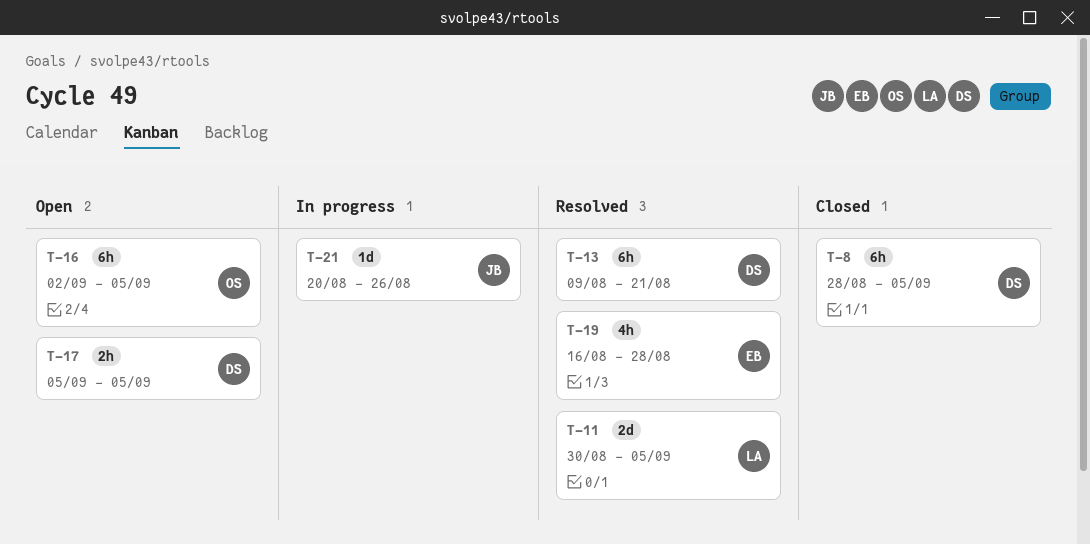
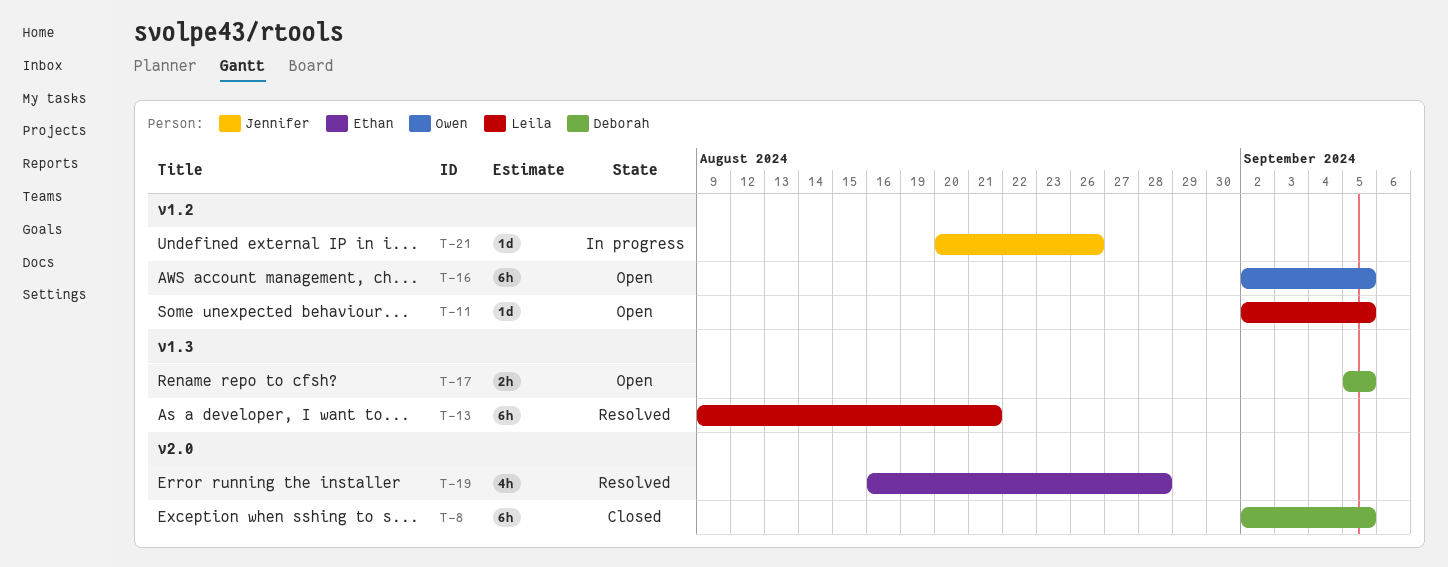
T-8, start: Aug 28 -> Sep 2
T-11, status: Resolved -> Open
T-11, estimate: 2d -> 1d
T-11, start: Aug 30 -> Sep 2
T-13, owner: Deborah -> Leila

